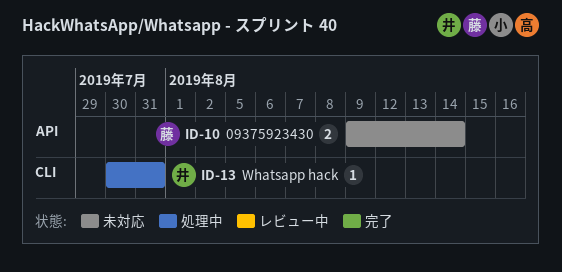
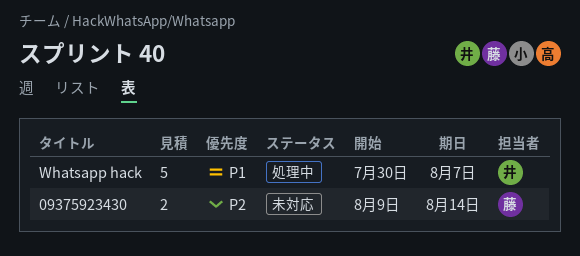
Whatsapp hack, estimate: 1 -> 5
Whatsapp hack, due: Jul 31 -> Aug 7

